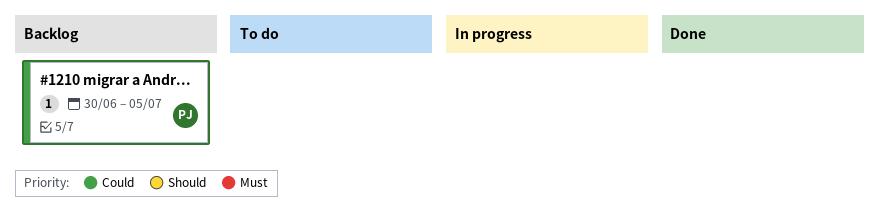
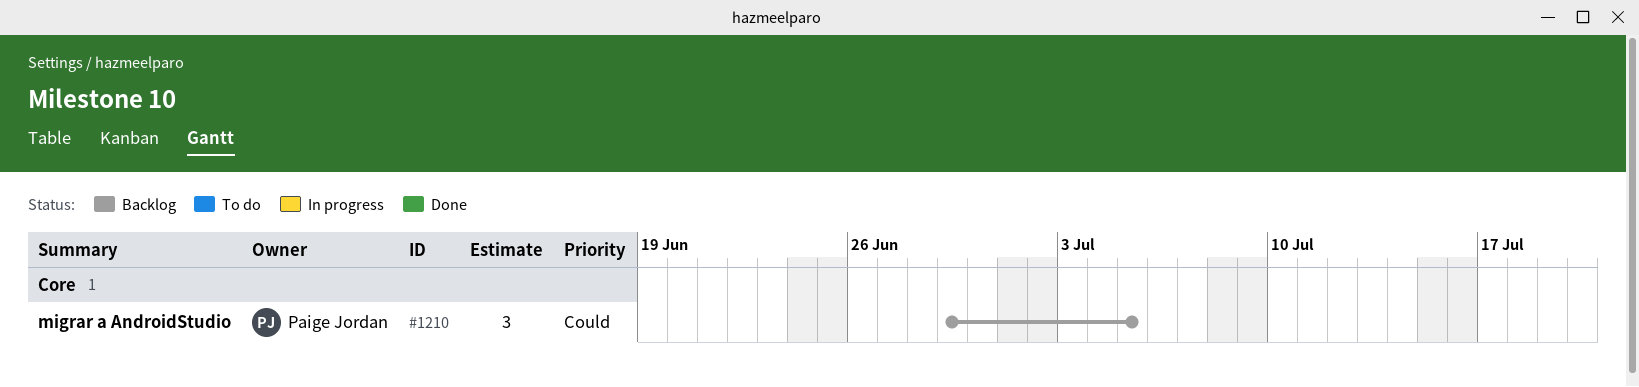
#1210, estimate: 1 -> 3
#1210, start: Jun 30 -> Jun 29

